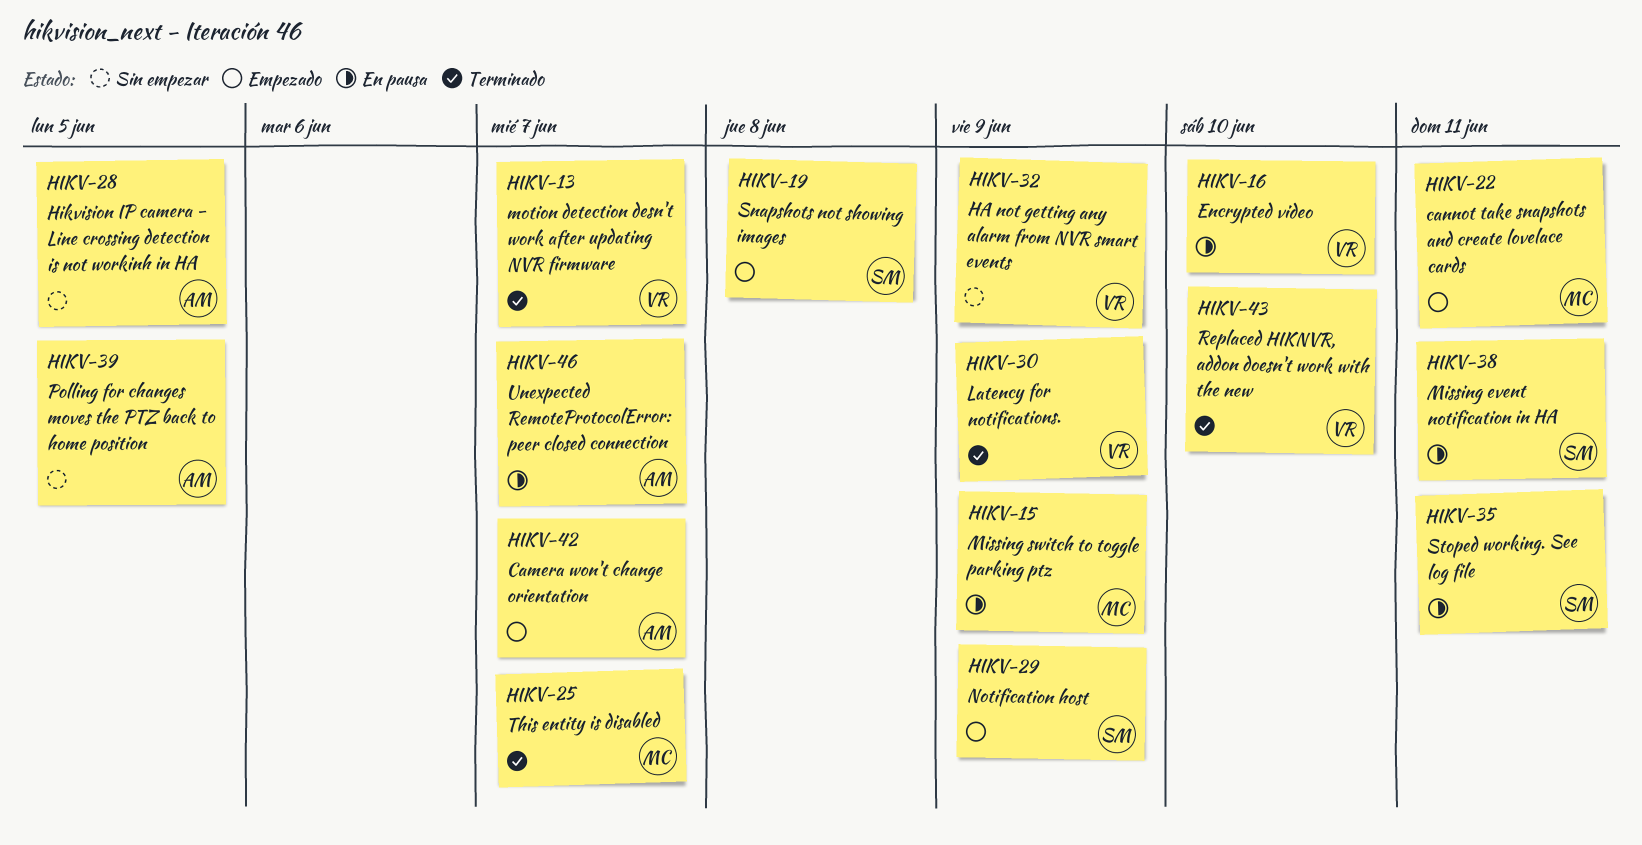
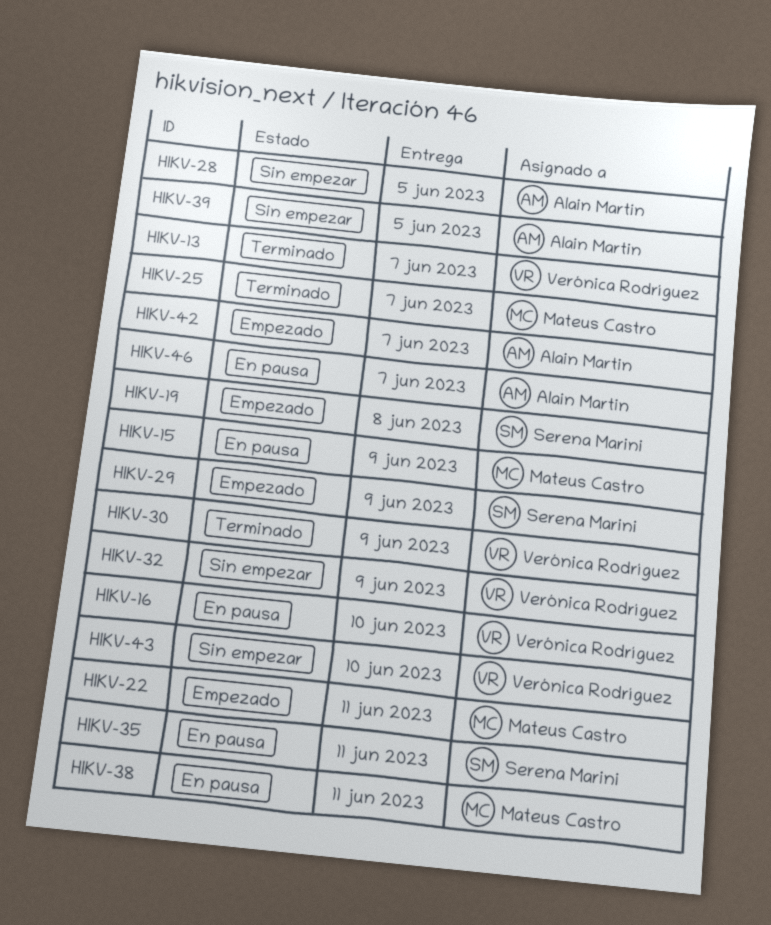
HIKV-38, owner: Serena Marini -> Mateus Castro
HIKV-43, status: Terminado -> Sin empezar

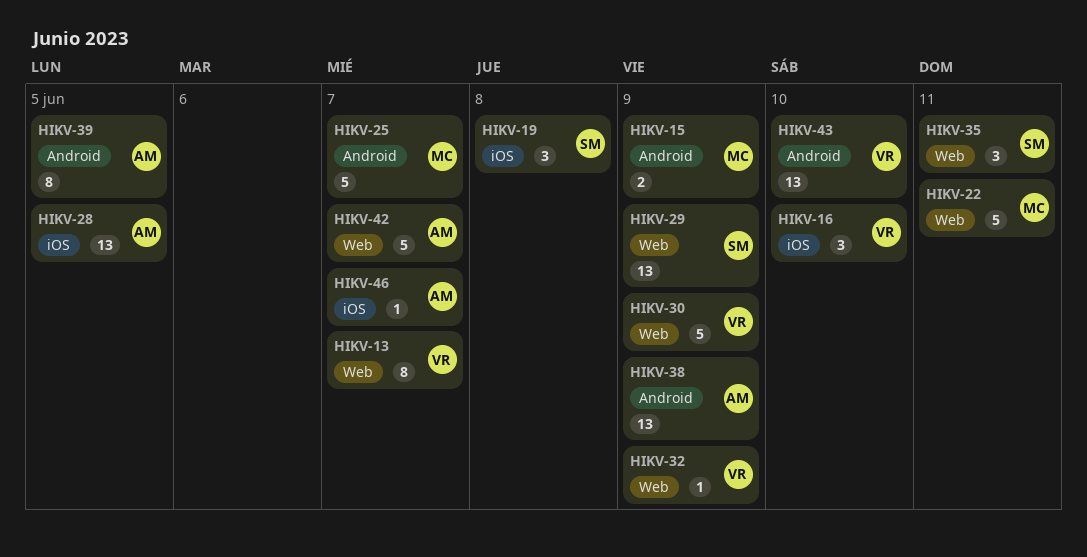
HIKV-38, owner: Mateus Castro -> Alain Martin
HIKV-38, due: Jun 11 -> Jun 9

